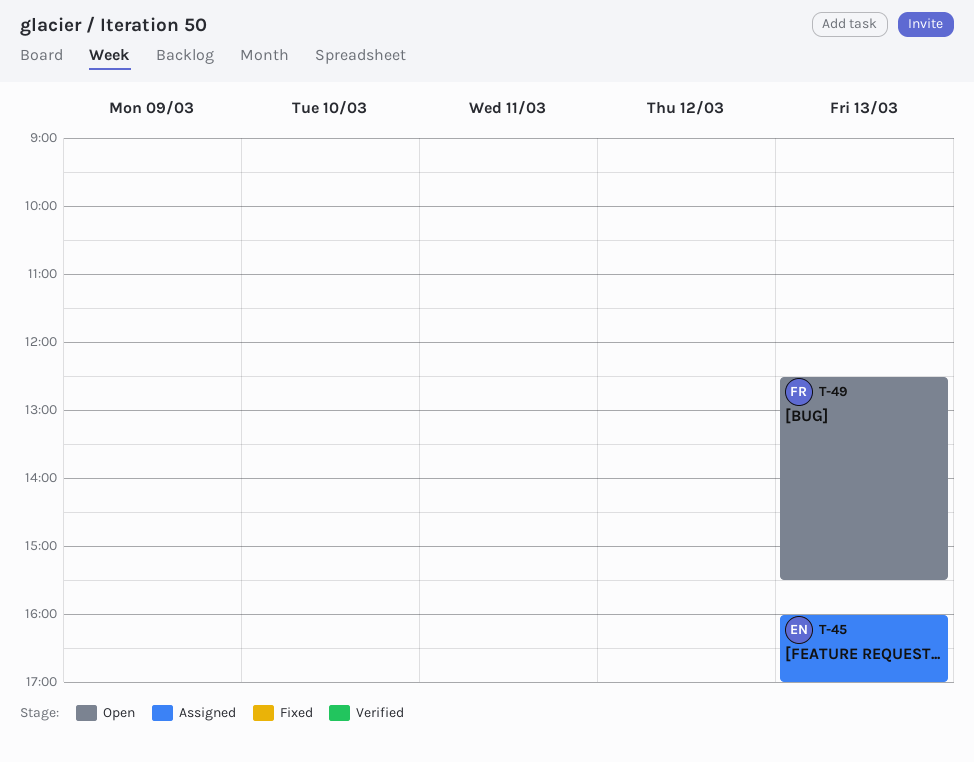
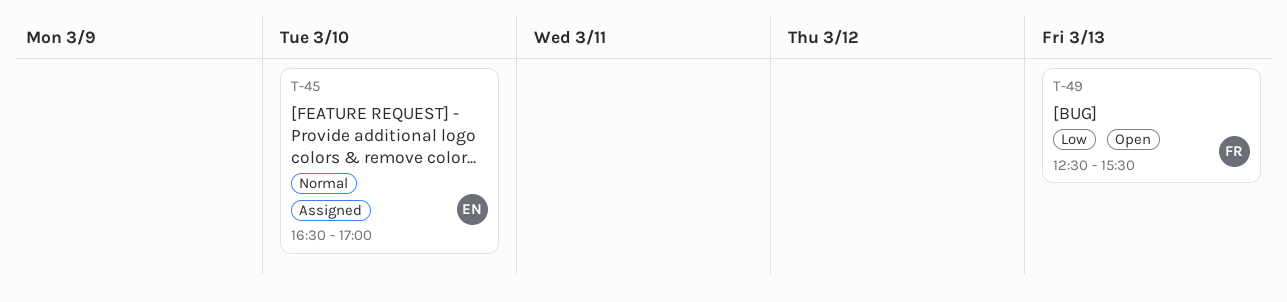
T-45, day: Mar 13 -> Mar 10
T-45, begins: 16:00 -> 16:30

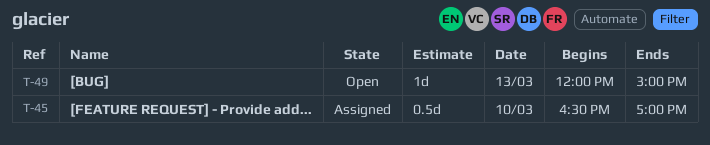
T-49, begins: 12:30 -> 12:00
T-49, ends: 15:30 -> 15:00

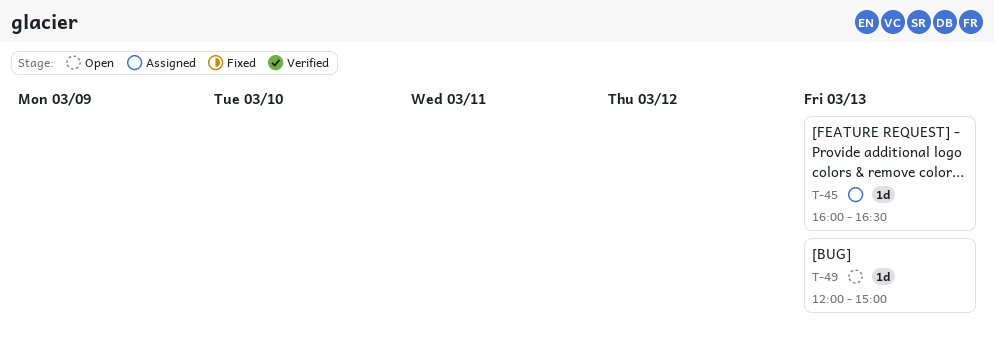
T-45, estimate: 0.5d -> 1d
T-45, day: Mar 10 -> Mar 13
T-45, begins: 16:30 -> 16:00
T-45, ends: 17:00 -> 16:30

